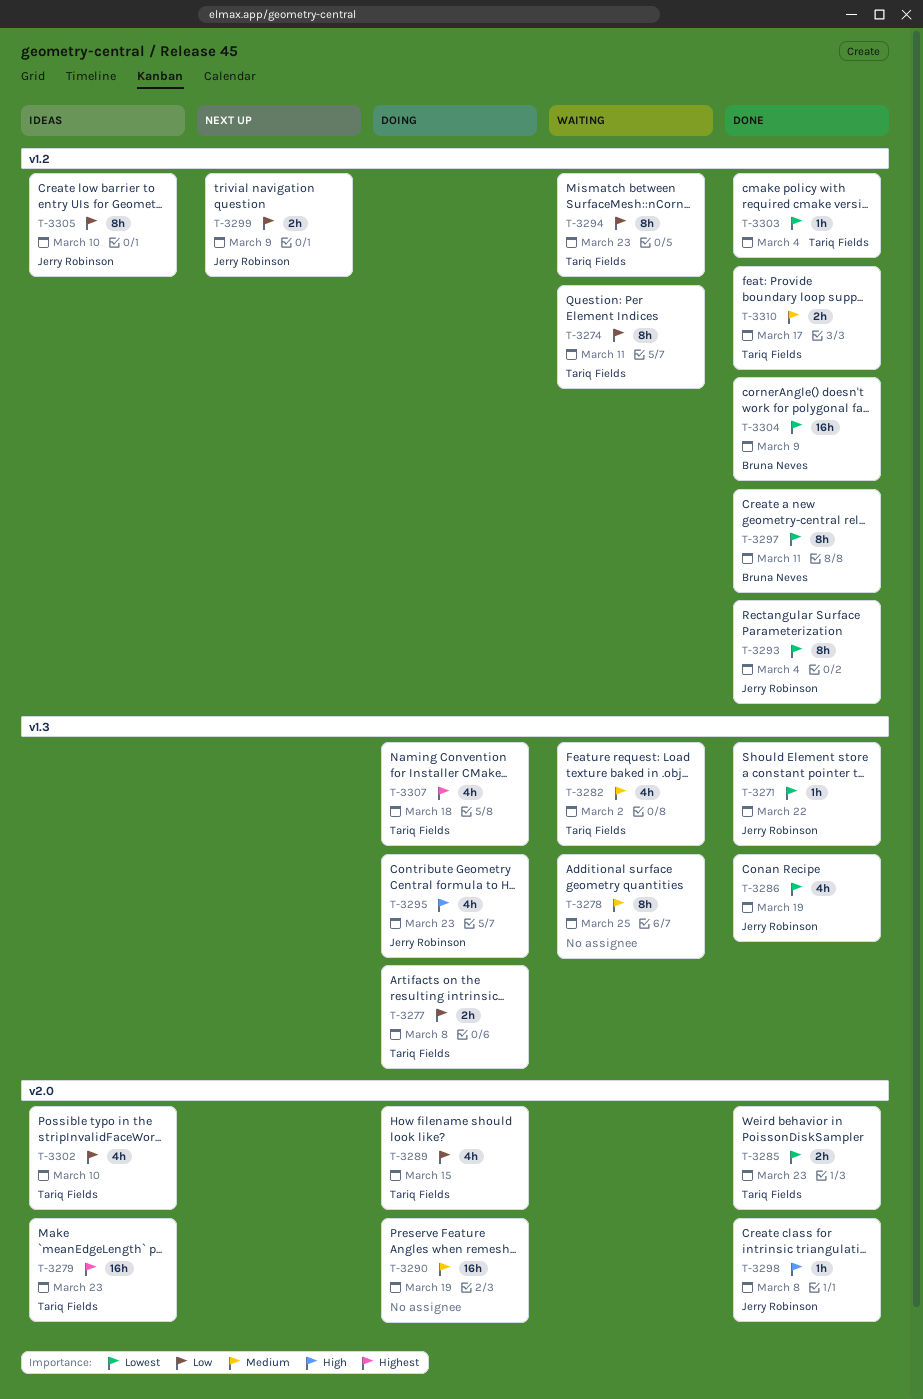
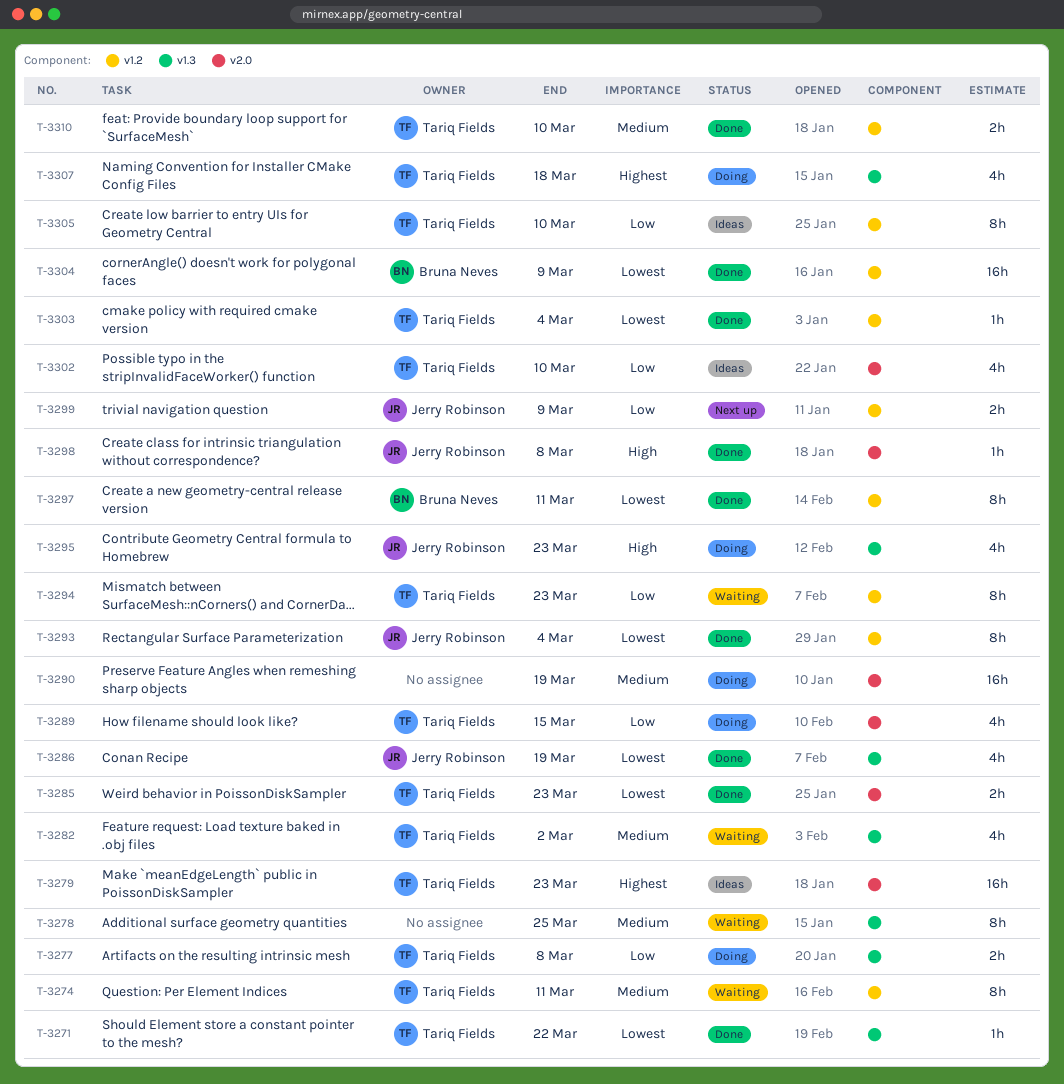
T-3271, owner: Jerry Robinson -> Tariq Fields
T-3274, priority: Low -> Medium
T-3305, owner: Jerry Robinson -> Tariq Fields
T-3310, due: Mar 17 -> Mar 10

